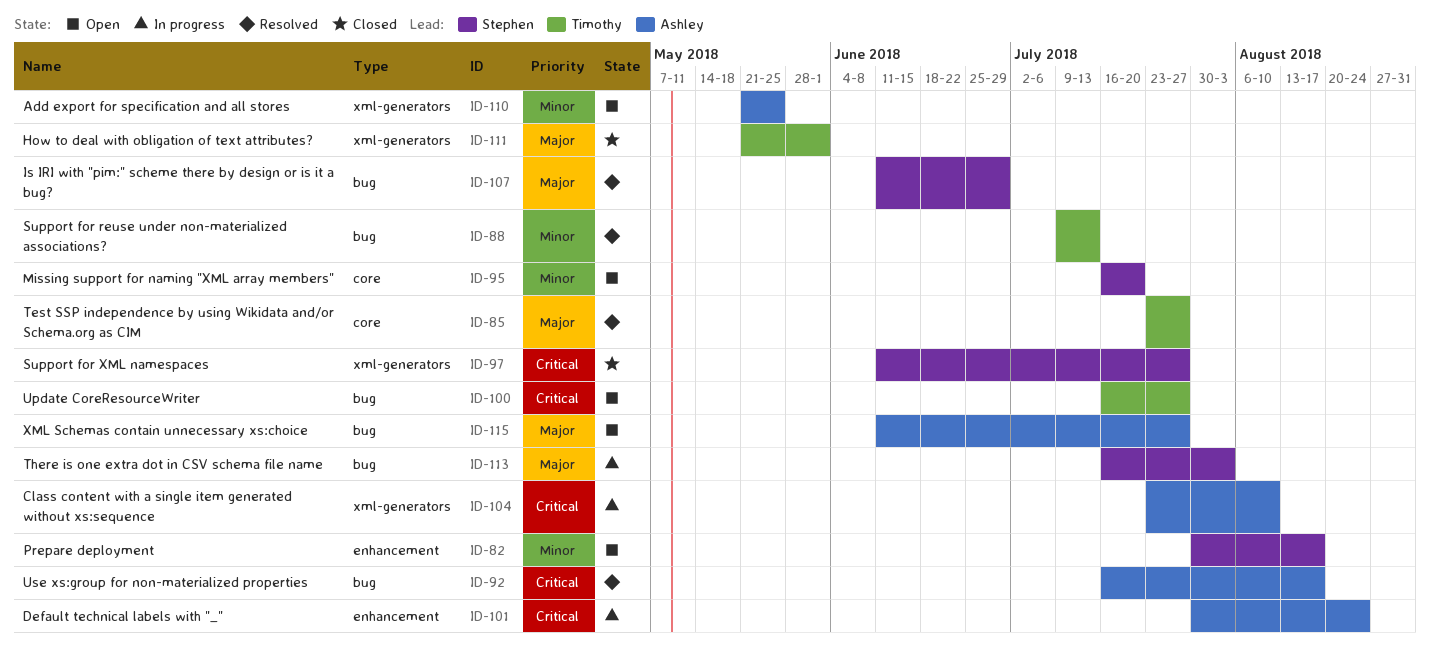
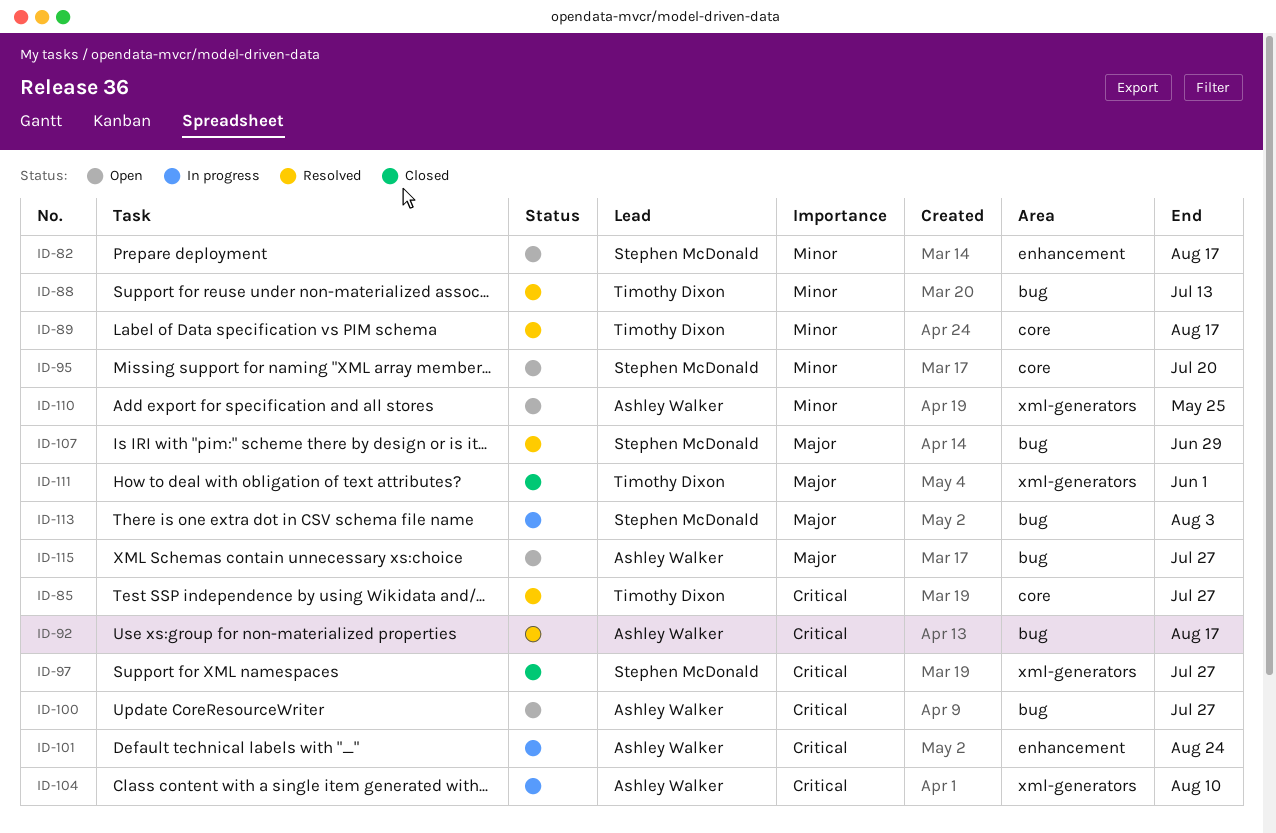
ID-85, priority: Major -> Critical
ID-89: none -> present
ID-100, owner: Timothy Dixon -> Ashley Walker

